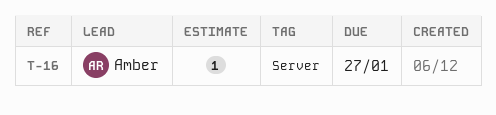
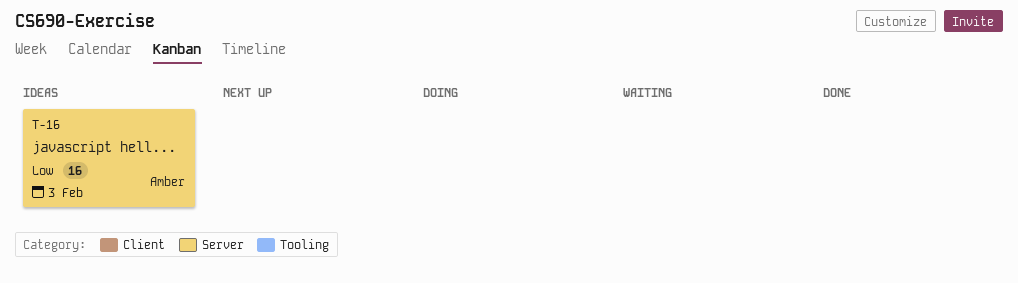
T-16, estimate: 1 -> 16
T-16, due: Jan 27 -> Feb 3

